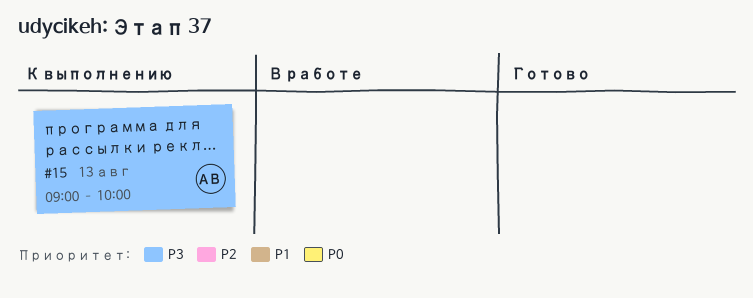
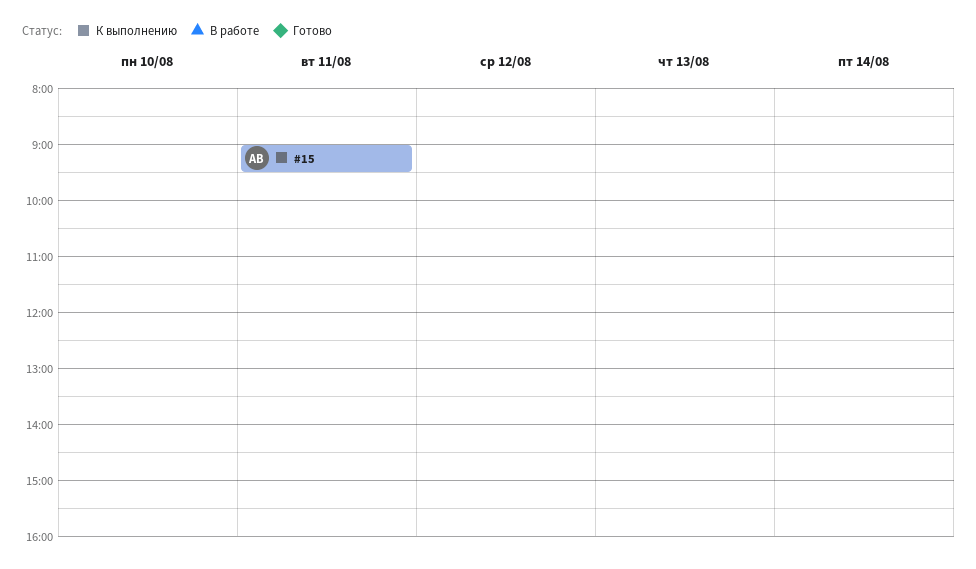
#15, day: Aug 13 -> Aug 11
#15, ends: 10:00 -> 09:30

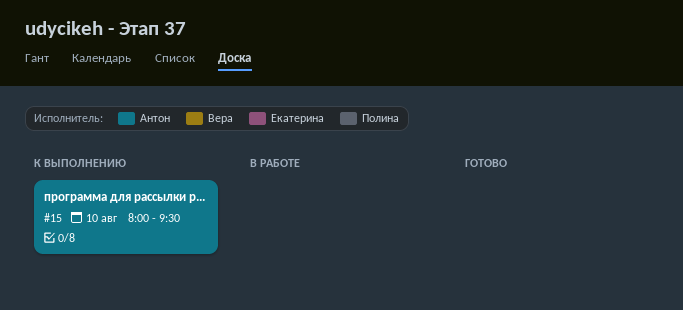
#15, day: Aug 11 -> Aug 10
#15, begins: 09:00 -> 08:00

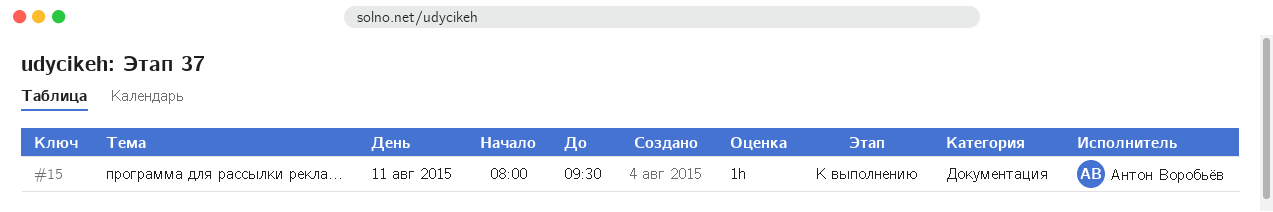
#15, day: Aug 10 -> Aug 11

